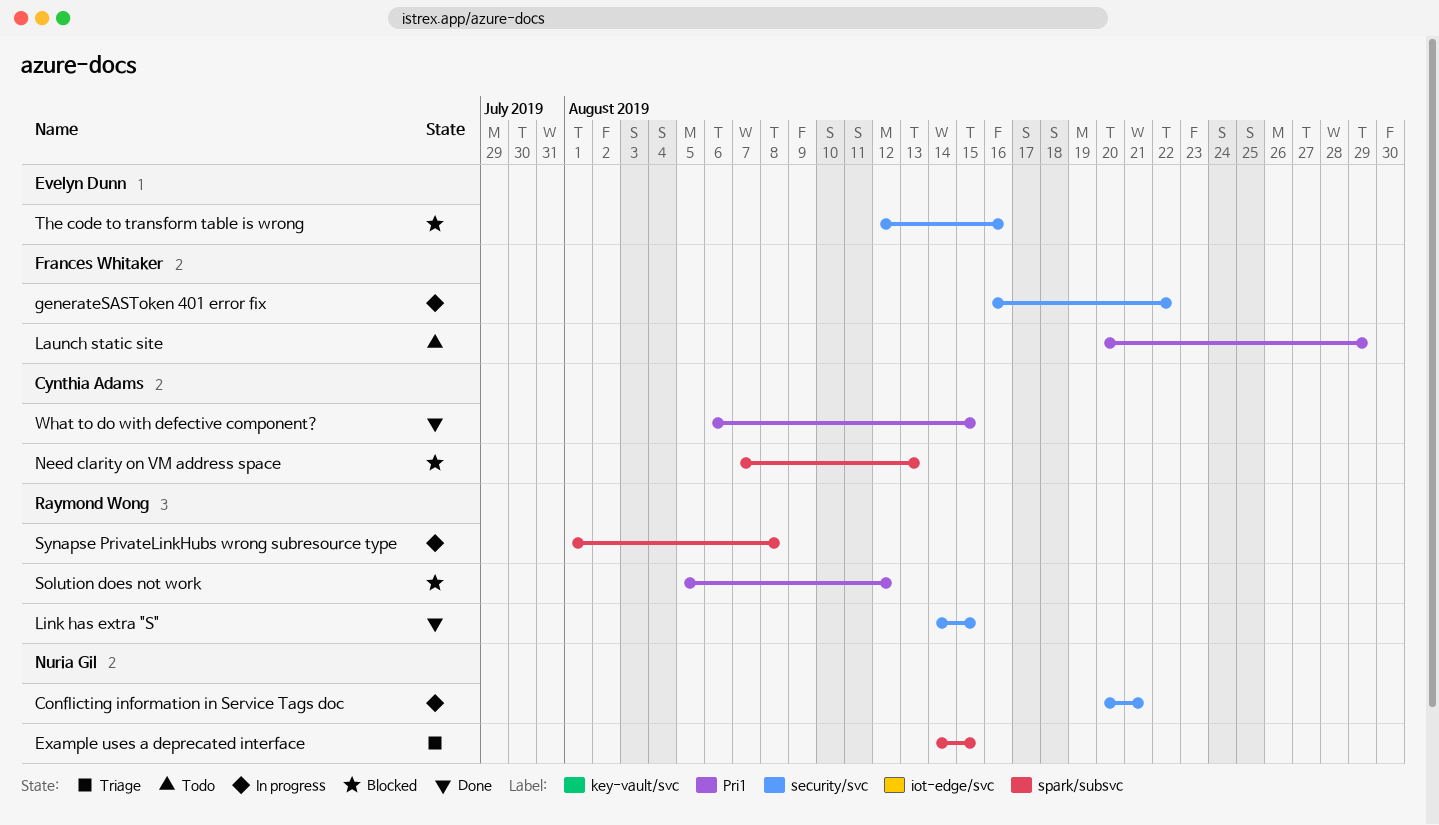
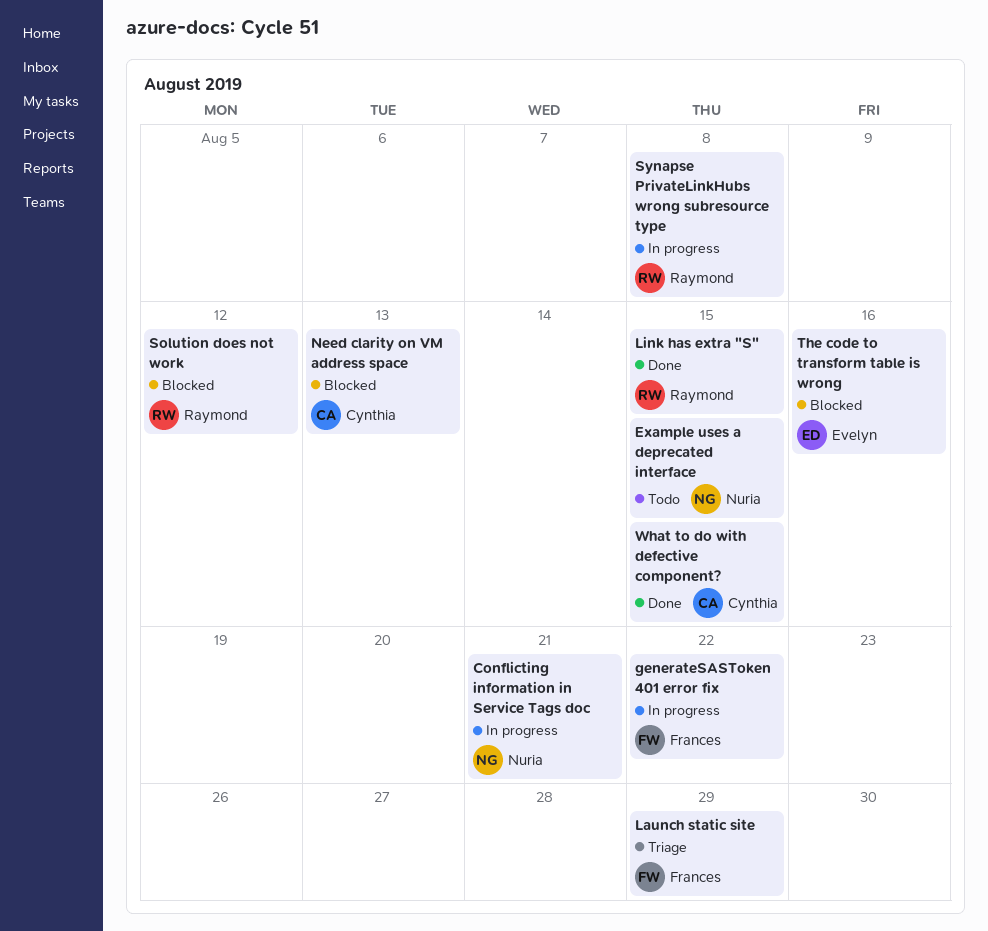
Example uses a deprecated interface, status: Triage -> Todo
Launch static site, status: Todo -> Triage

